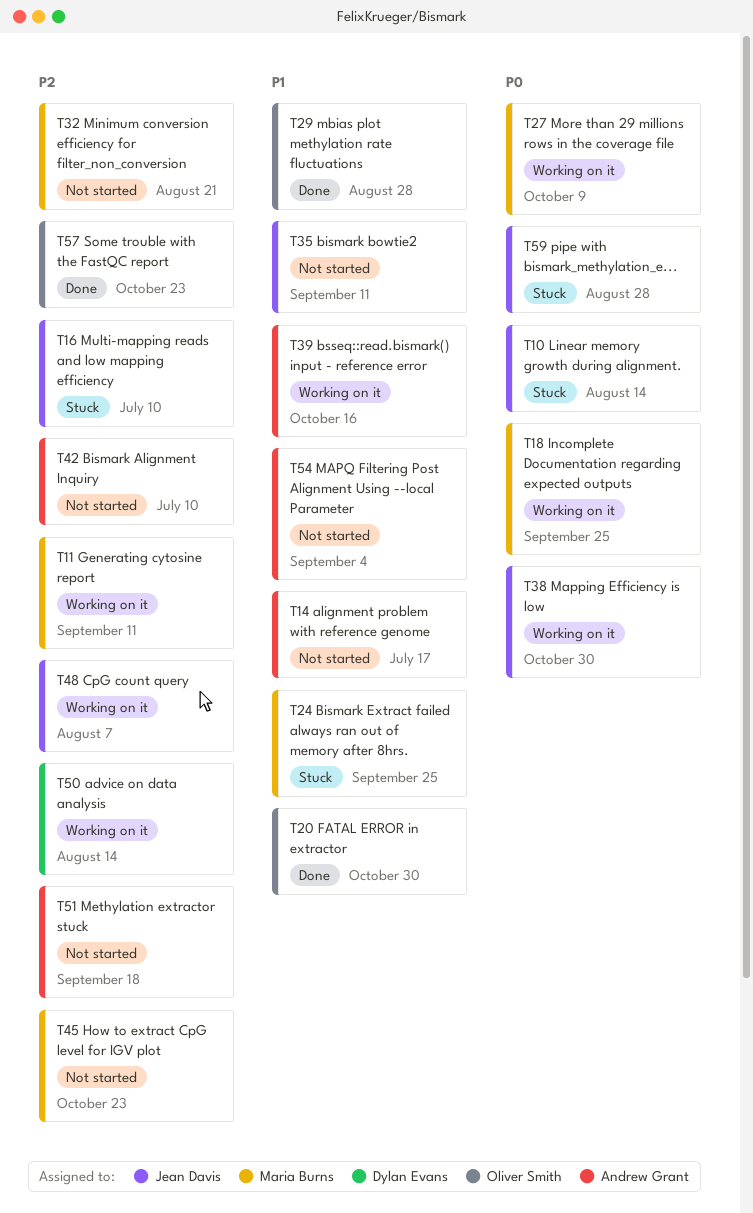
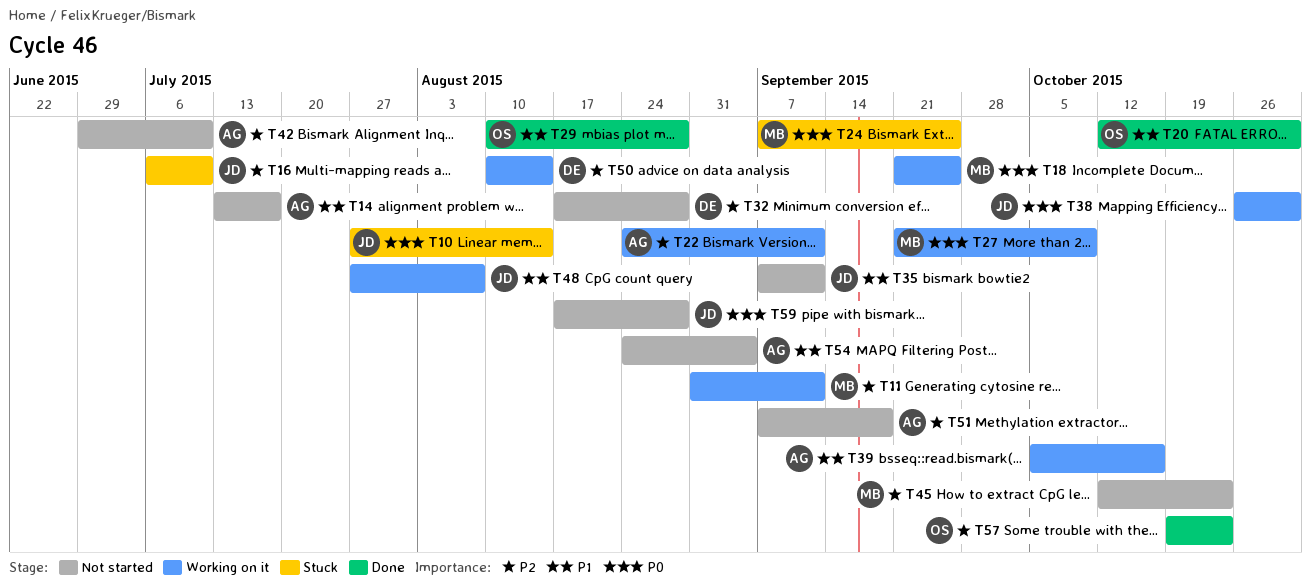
T22: none -> present
T24, priority: P1 -> P0
T32, owner: Maria Burns -> Dylan Evans
T32, due: Aug 21 -> Aug 28
T48, priority: P2 -> P1
T59, status: Stuck -> Not started

